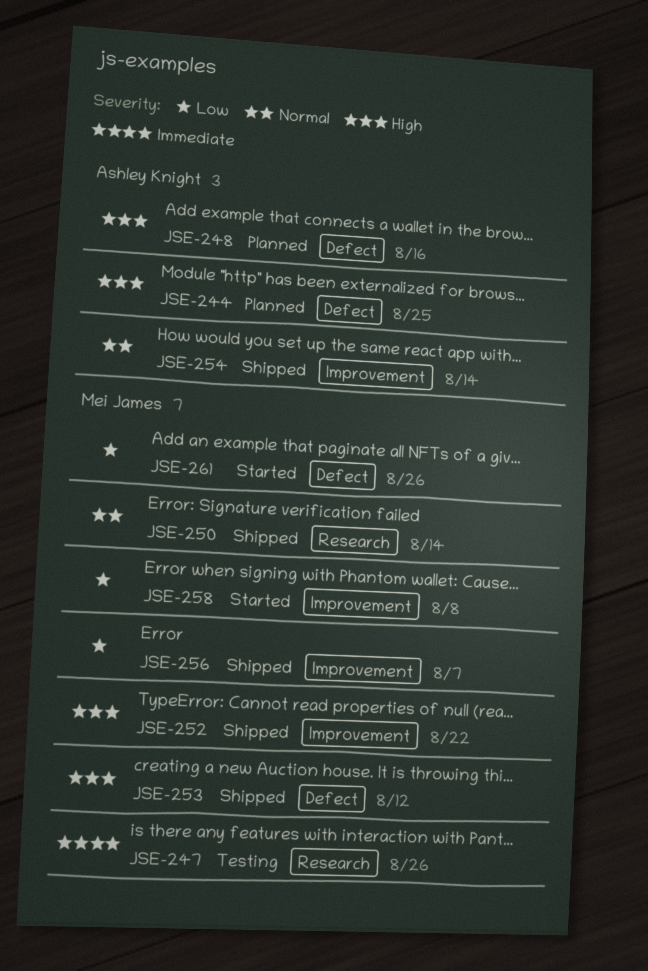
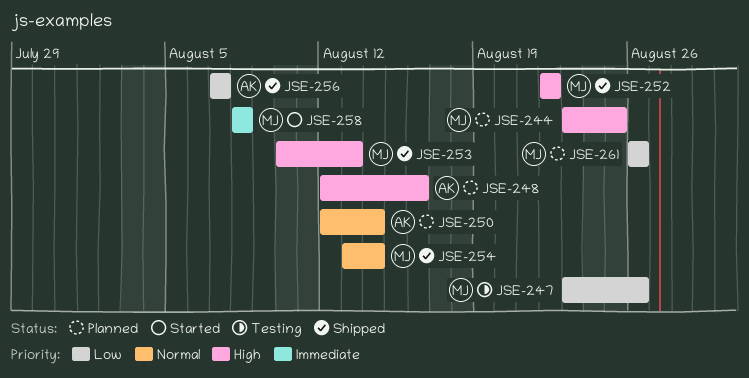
JSE-244, owner: Ashley Knight -> Mei James
JSE-247, priority: Immediate -> Low
JSE-250, status: Shipped -> Planned
JSE-250, owner: Mei James -> Ashley Knight
JSE-253, due: Aug 12 -> Aug 13
JSE-254, owner: Ashley Knight -> Mei James
JSE-256, owner: Mei James -> Ashley Knight
JSE-258, priority: Low -> Immediate
JSE-261, status: Started -> Planned

